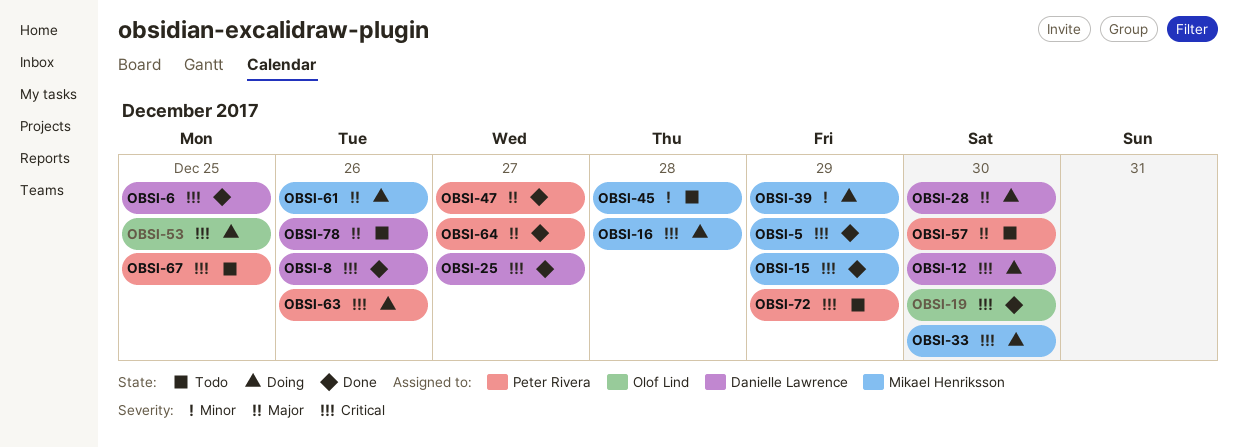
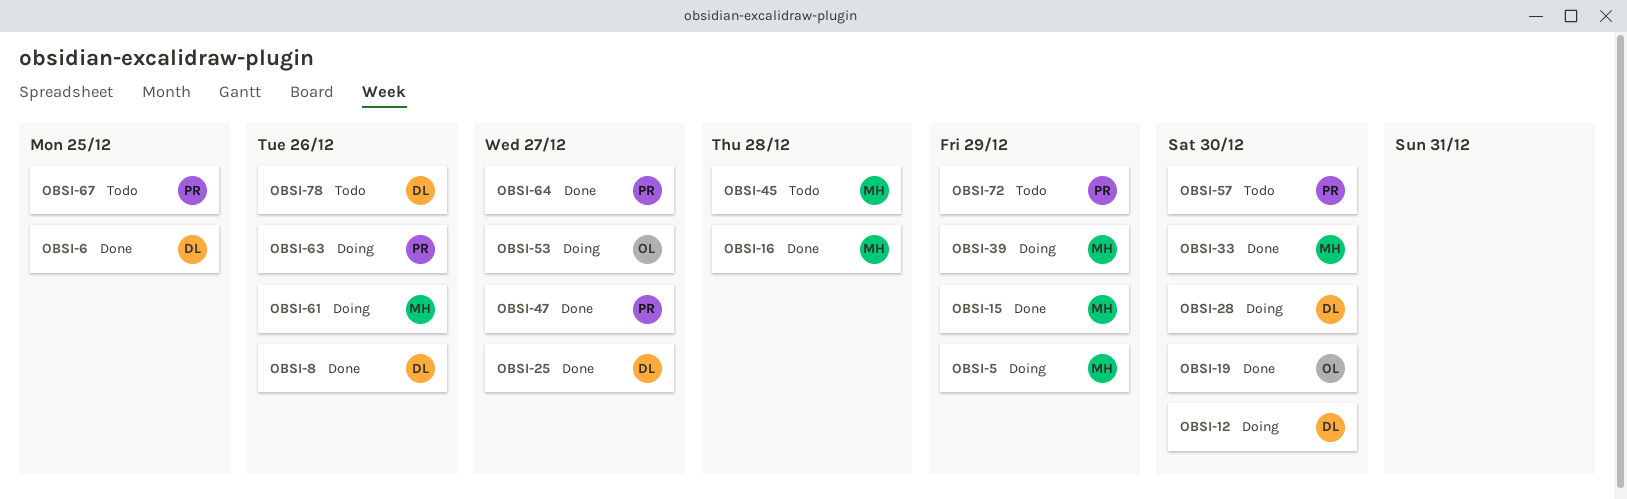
OBSI-5, status: Done -> Doing
OBSI-16, status: Doing -> Done
OBSI-33, status: Doing -> Done
OBSI-53, due: Dec 25 -> Dec 27

